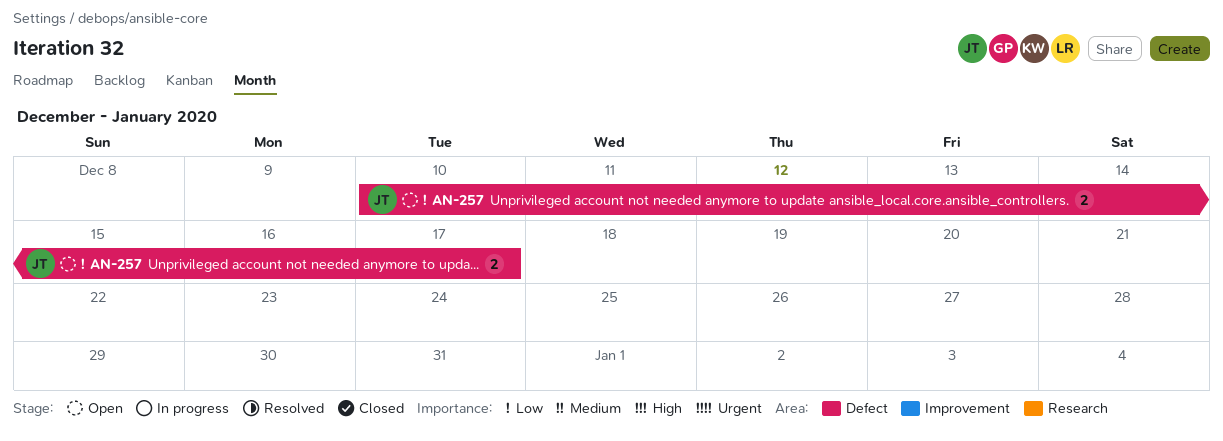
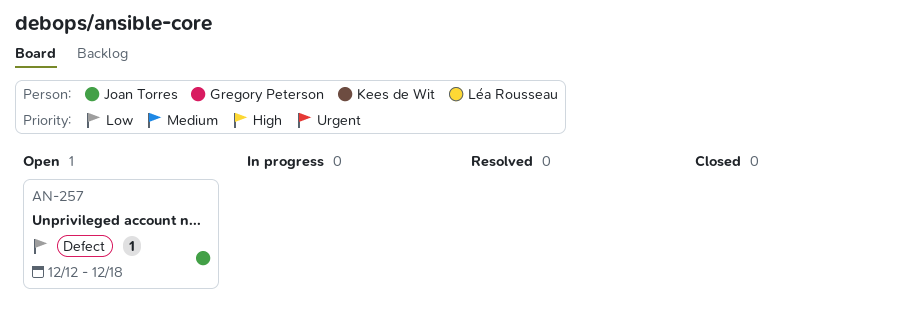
AN-257, estimate: 2 -> 1
AN-257, start: Dec 10 -> Dec 12
AN-257, due: Dec 17 -> Dec 18

